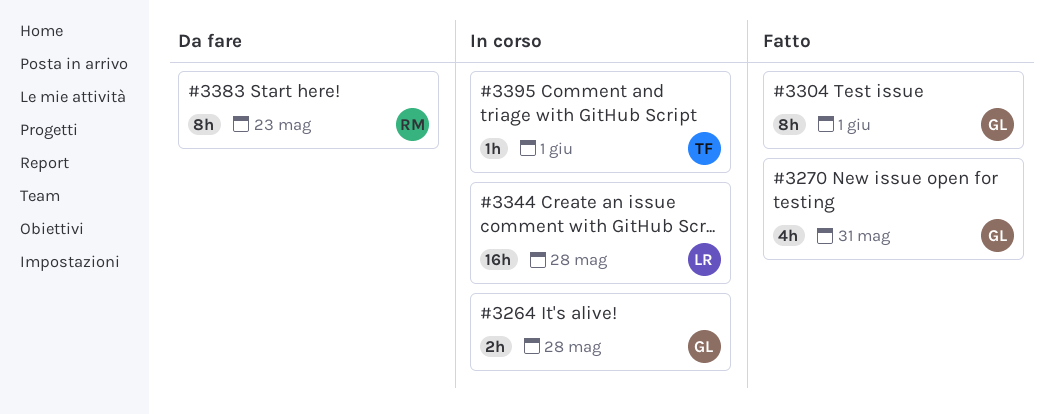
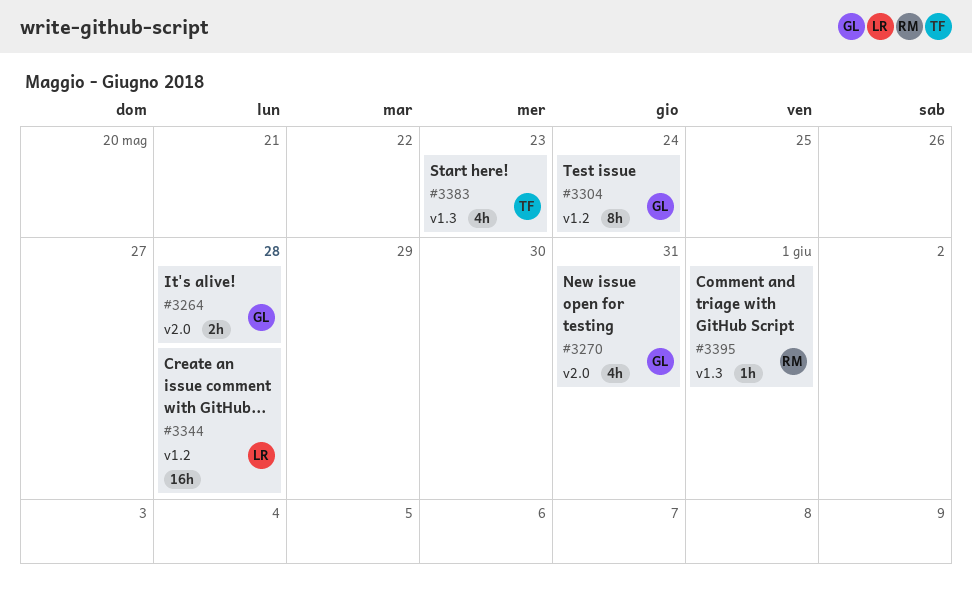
#3304, due: Jun 1 -> May 24
#3383, owner: RM -> TF
#3383, estimate: 8h -> 4h
#3395, owner: TF -> RM

